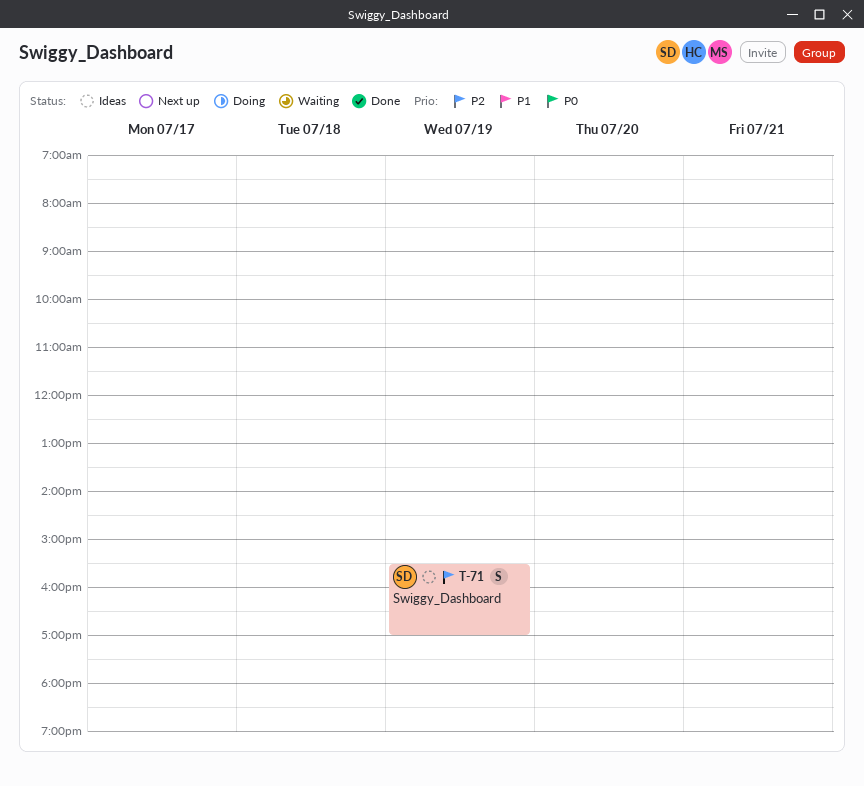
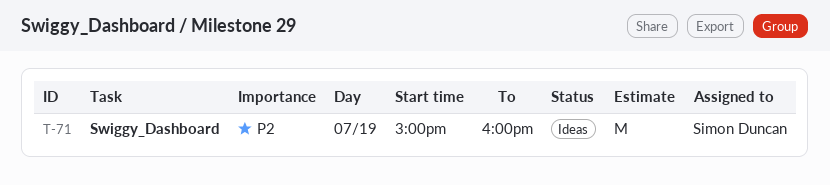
T-71, estimate: S -> M
T-71, begins: 15:30 -> 15:00
T-71, ends: 17:00 -> 16:00

